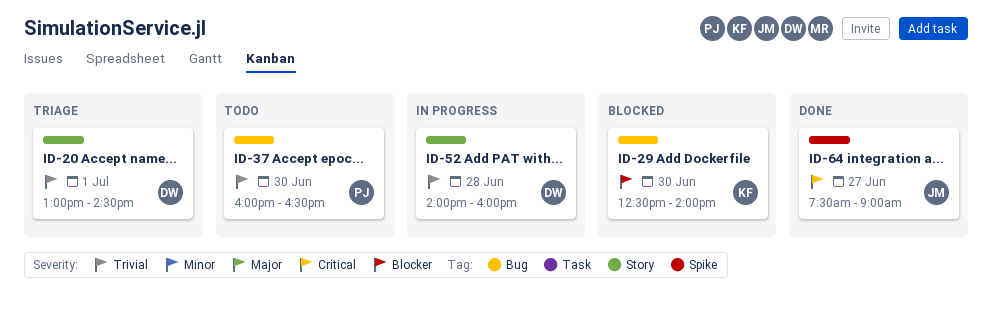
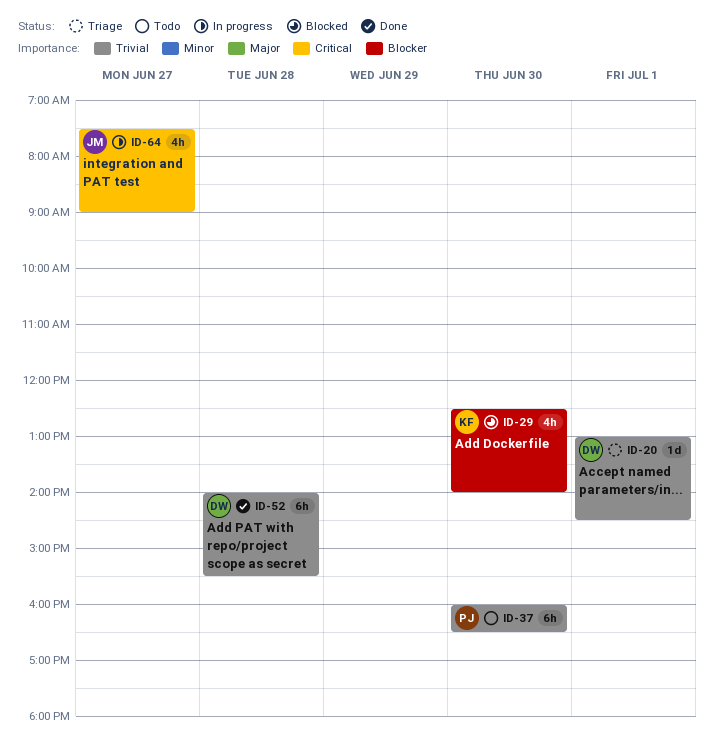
ID-52, status: In progress -> Done
ID-52, ends: 16:00 -> 15:30
ID-64, status: Done -> In progress

